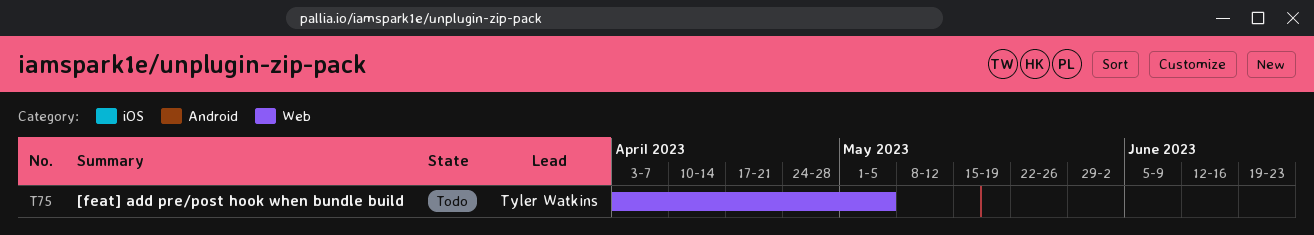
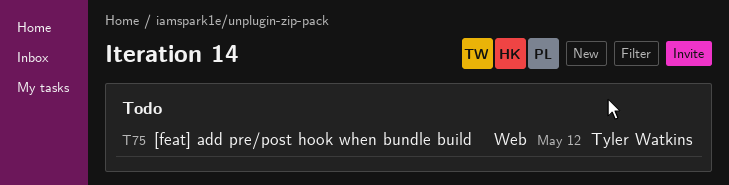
T75, due: May 5 -> May 12

